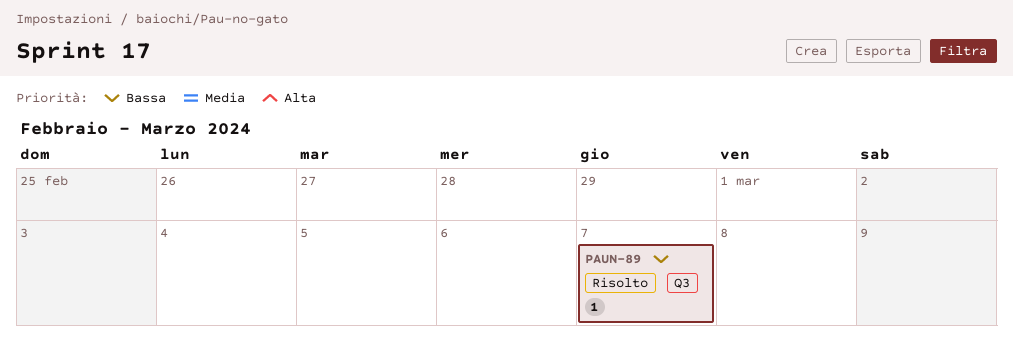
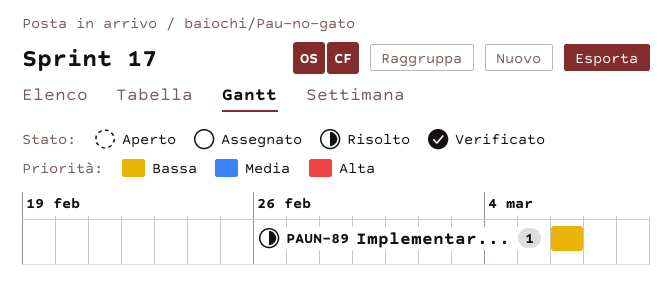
PAUN-89, due: Mar 7 -> Mar 6

